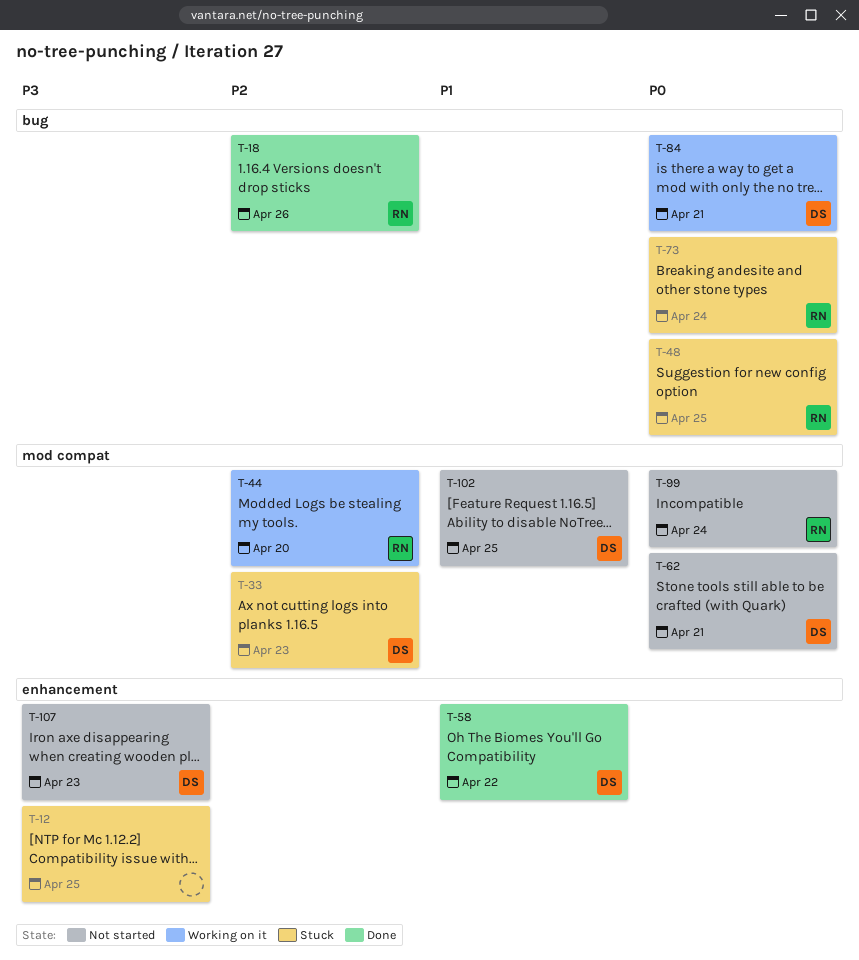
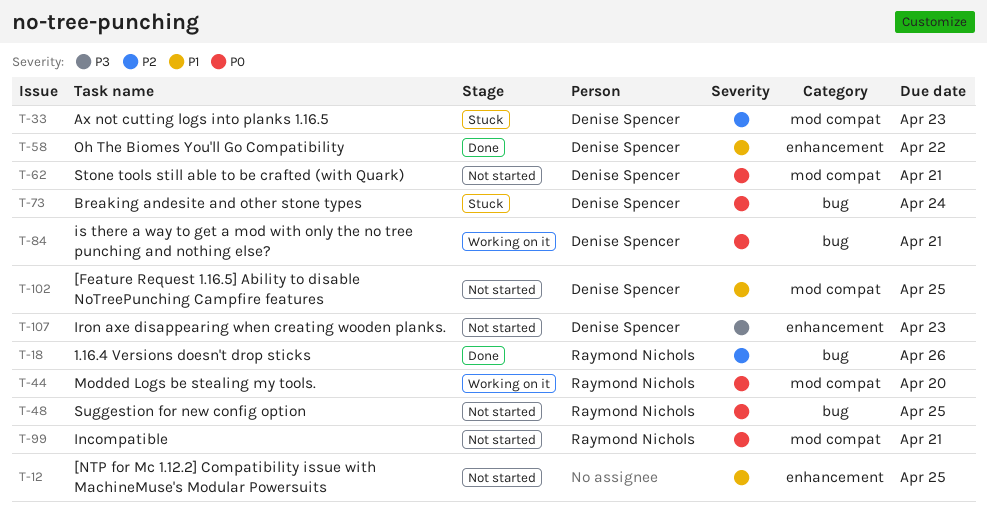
T-12, status: Stuck -> Not started
T-12, priority: P3 -> P1
T-44, priority: P2 -> P0
T-48, status: Stuck -> Not started
T-73, owner: Raymond Nichols -> Denise Spencer
T-99, due: Apr 24 -> Apr 21

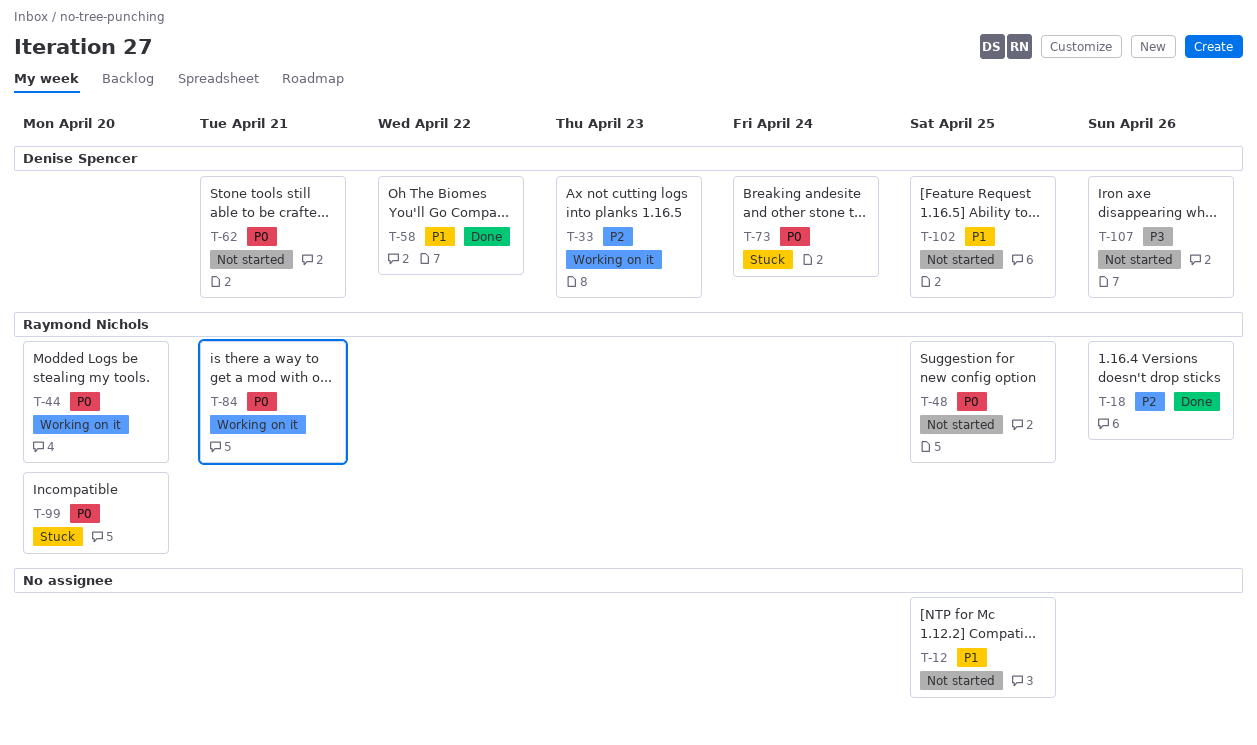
T-33, status: Stuck -> Working on it
T-84, owner: Denise Spencer -> Raymond Nichols
T-99, status: Not started -> Stuck
T-99, due: Apr 21 -> Apr 20
T-107, due: Apr 23 -> Apr 26

